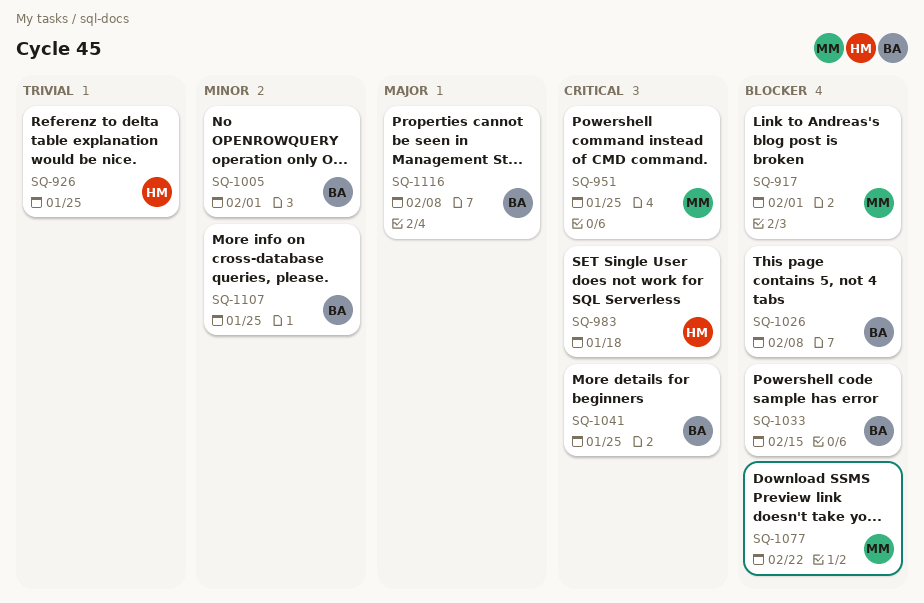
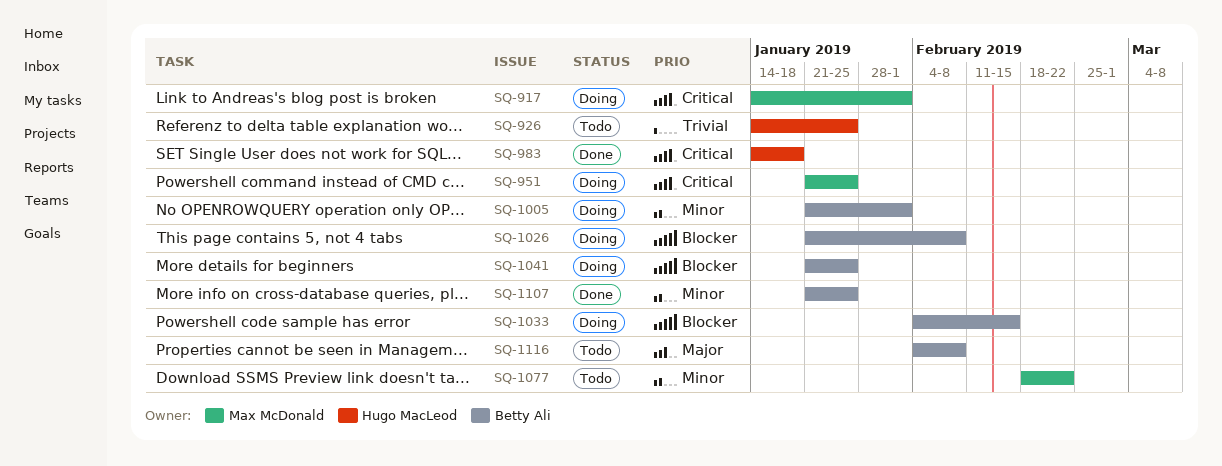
SQ-917, priority: Blocker -> Critical
SQ-1041, priority: Critical -> Blocker
SQ-1077, priority: Blocker -> Minor

